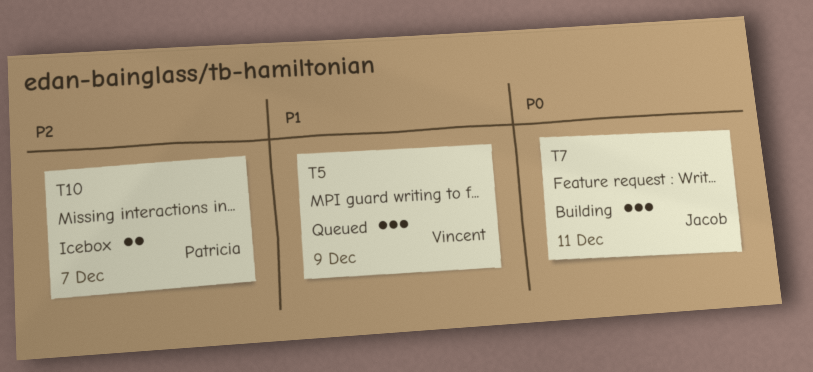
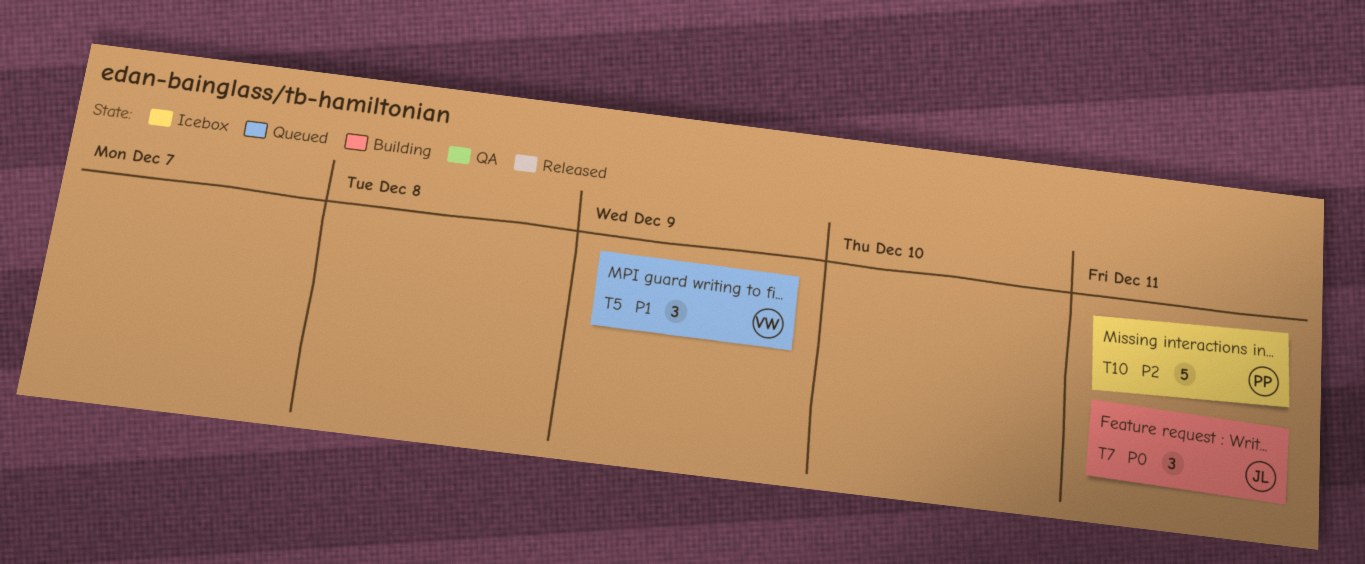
T10, estimate: 2 -> 5
T10, due: Dec 7 -> Dec 11

